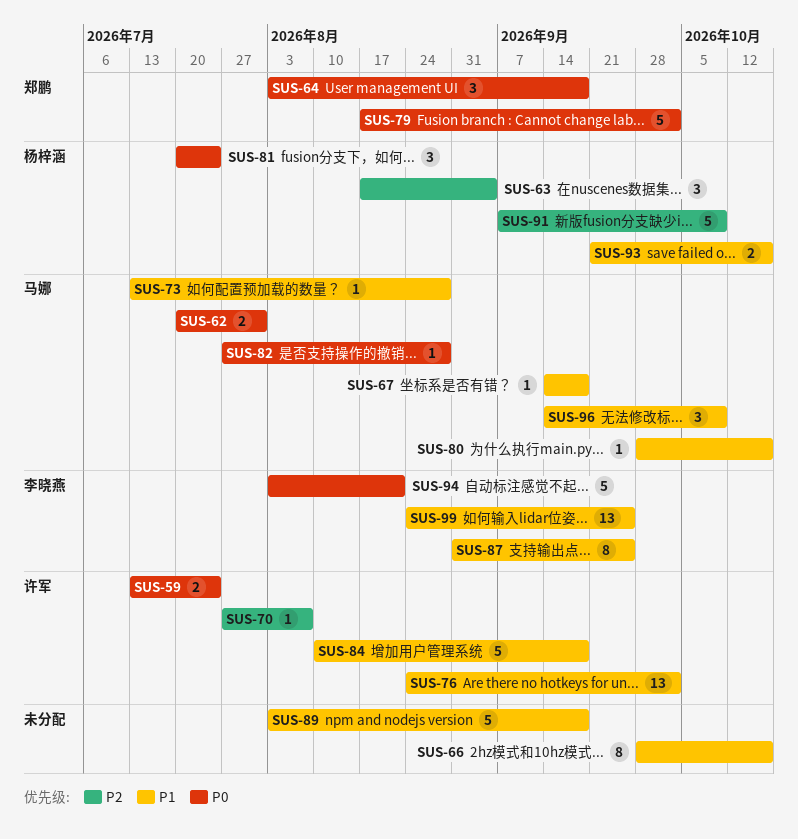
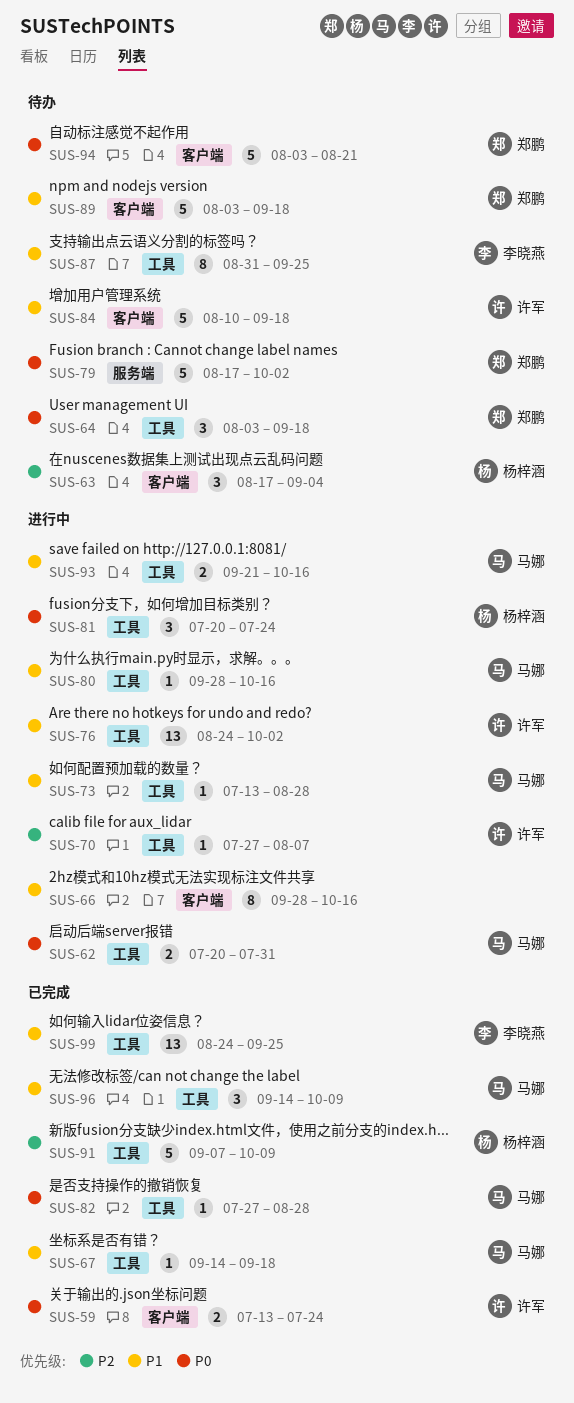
SUS-89, owner: none -> 郑鹏
SUS-93, owner: 杨梓涵 -> 马娜
SUS-94, owner: 李晓燕 -> 郑鹏

